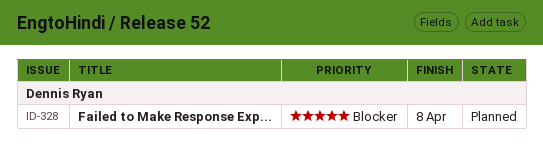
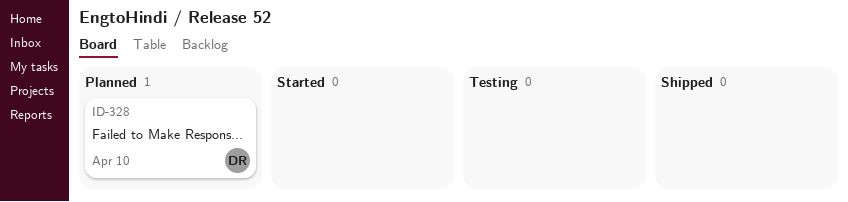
ID-328, due: Apr 8 -> Apr 10

